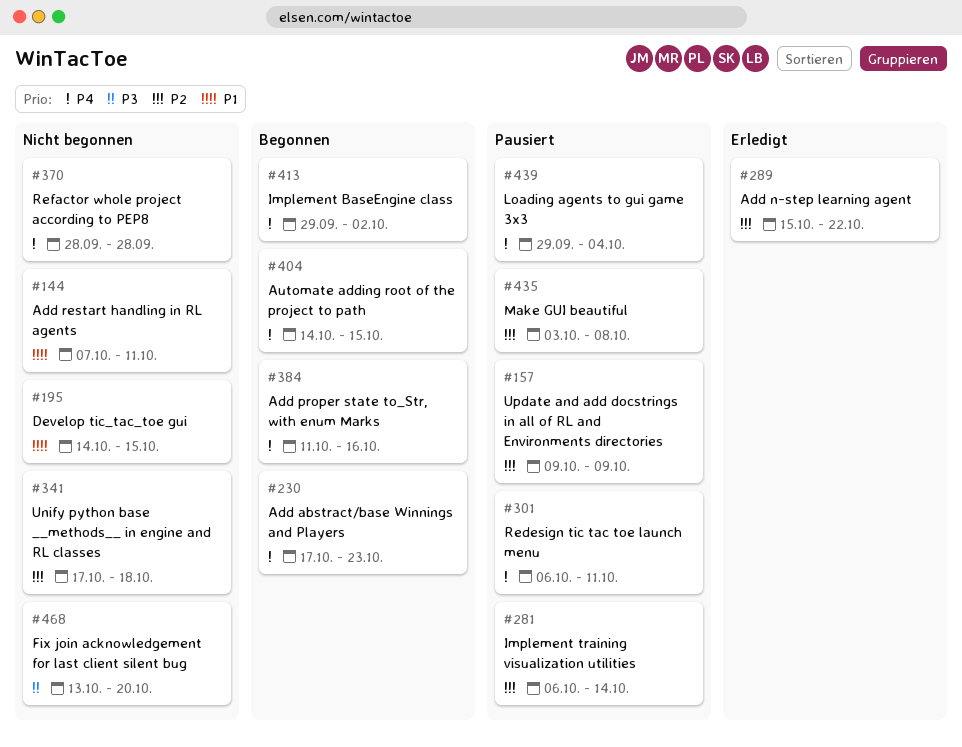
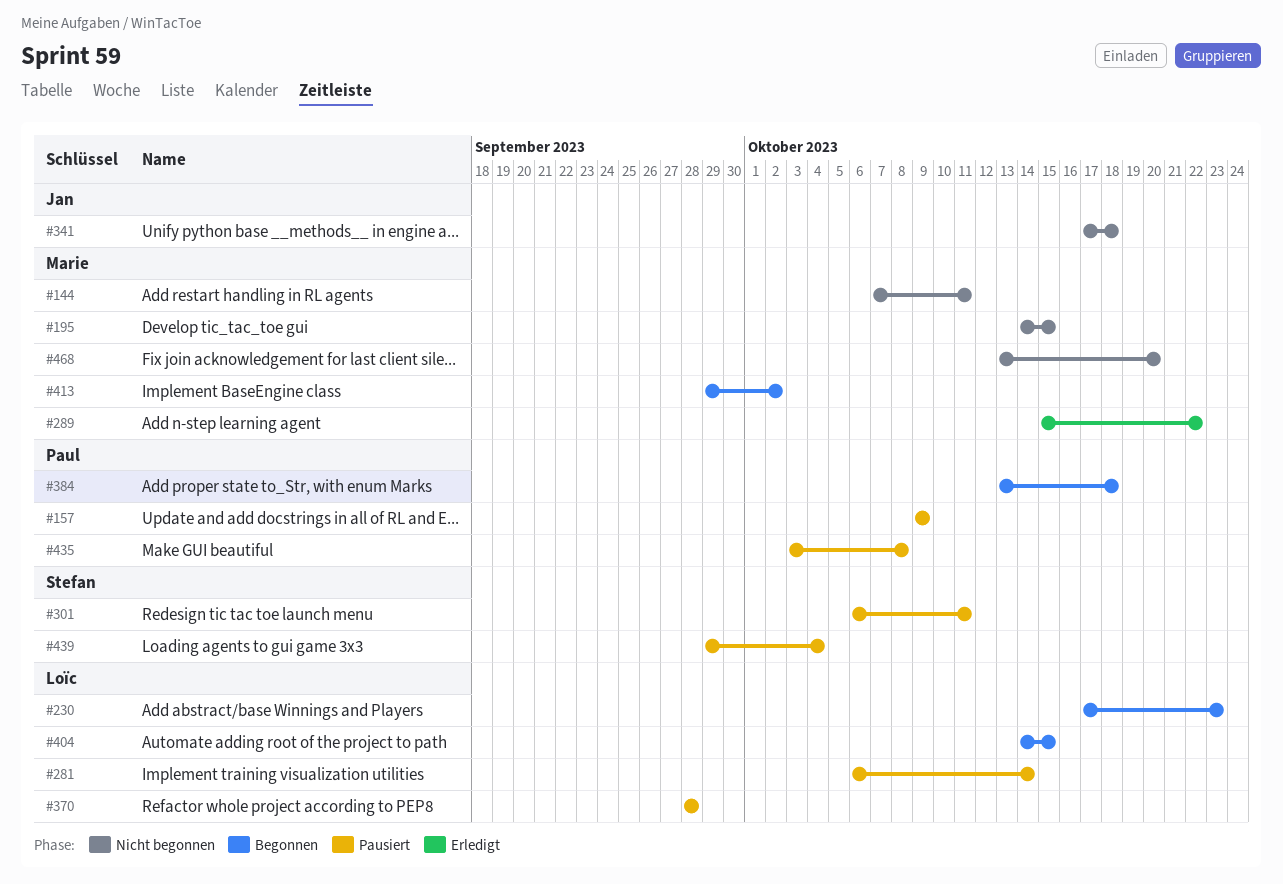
#370, status: Nicht begonnen -> Pausiert
#384, start: Oct 11 -> Oct 13
#384, due: Oct 16 -> Oct 18

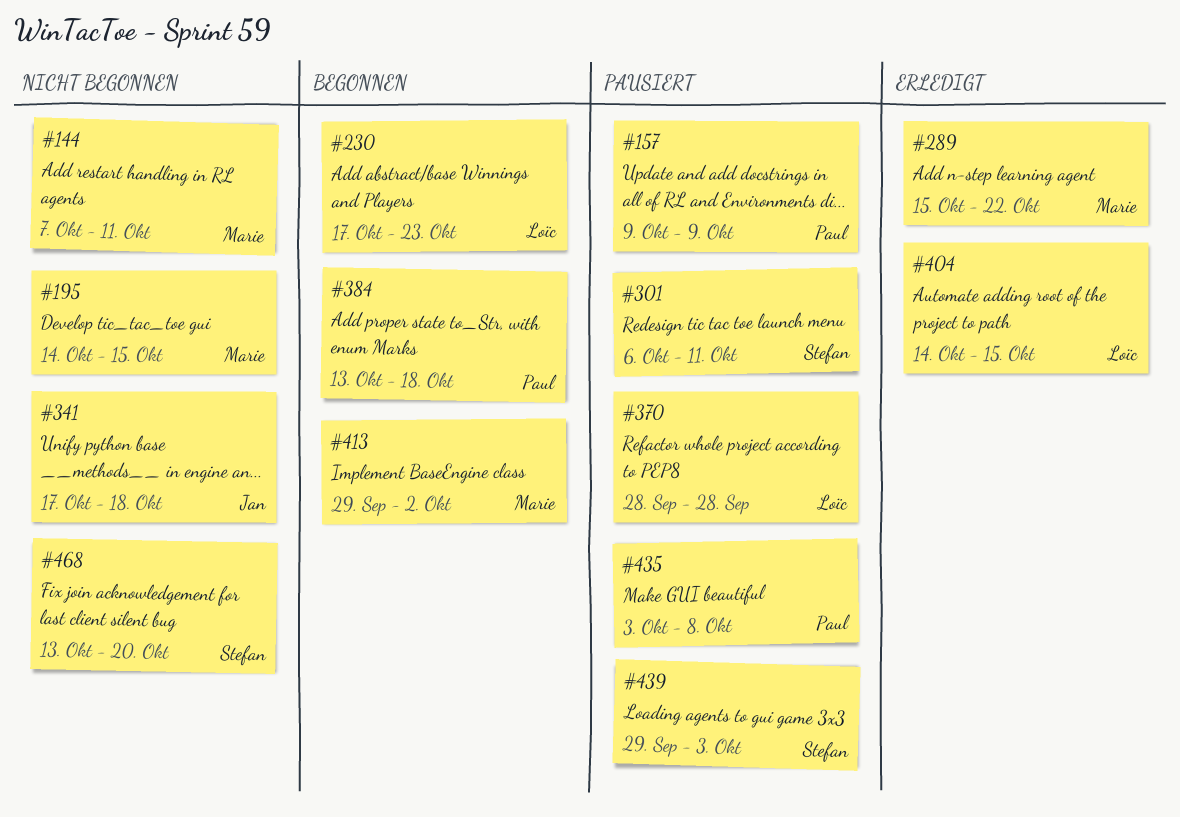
#281: present -> none
#404, status: Begonnen -> Erledigt
#439, due: Oct 4 -> Oct 3
#468, owner: Marie -> Stefan

